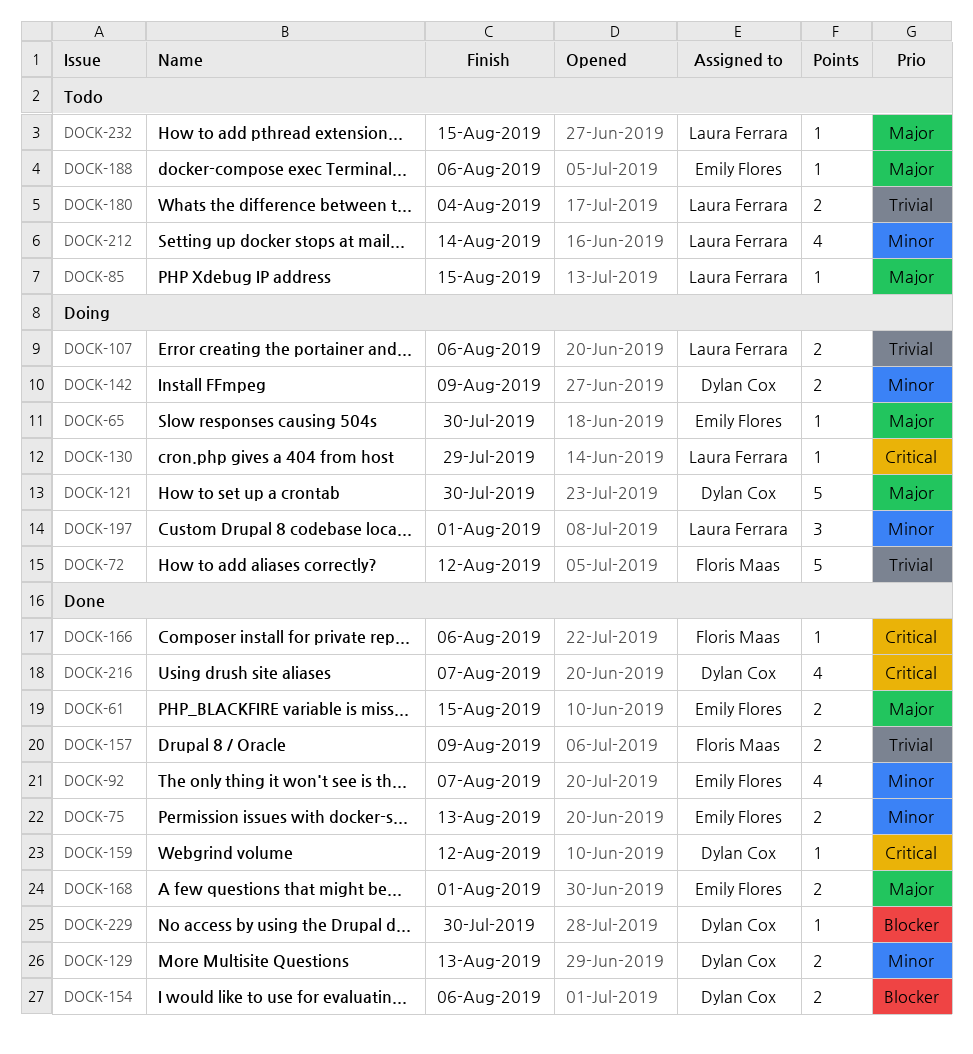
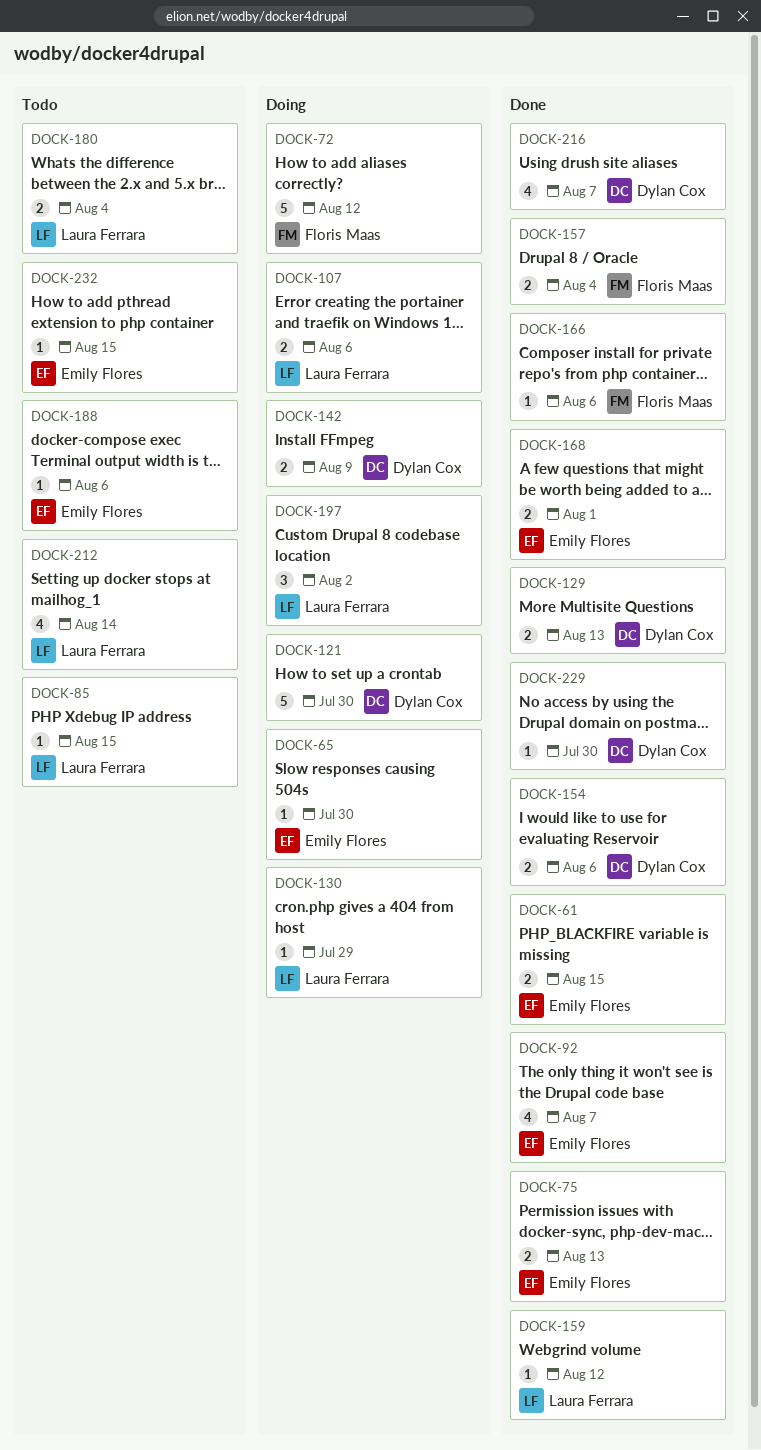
DOCK-157, due: Aug 9 -> Aug 4
DOCK-159, owner: Dylan Cox -> Laura Ferrara
DOCK-197, due: Aug 1 -> Aug 2
DOCK-232, owner: Laura Ferrara -> Emily Flores

